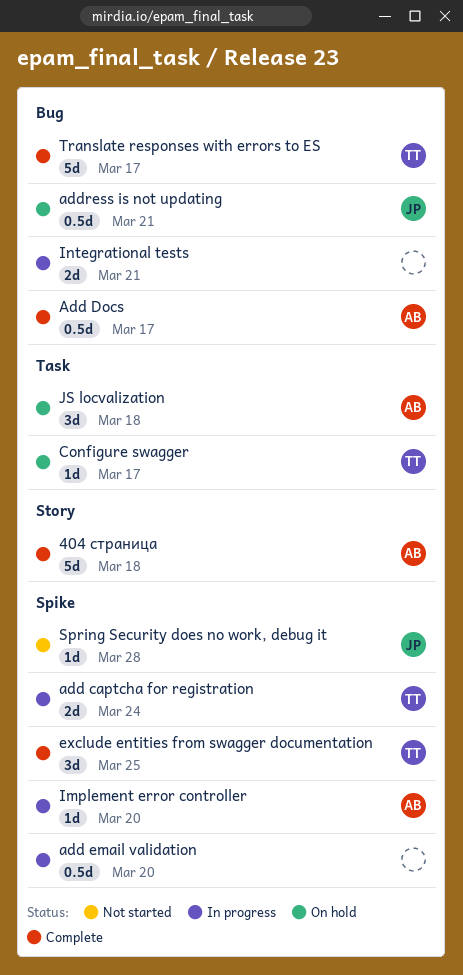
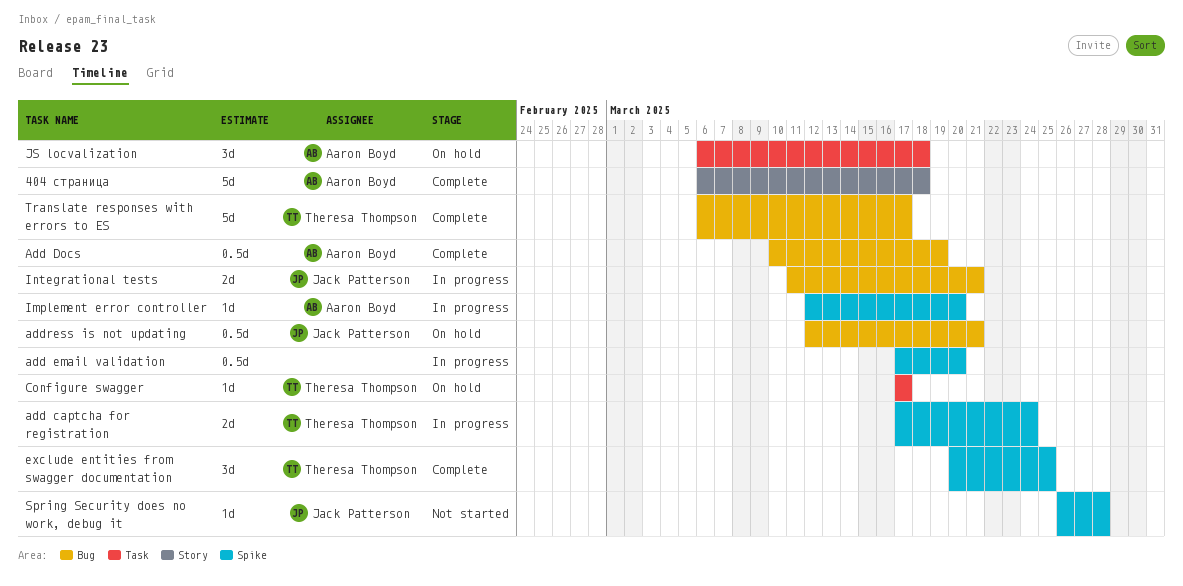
Add Docs, due: Mar 17 -> Mar 19
Integrational tests, owner: none -> Jack Patterson

